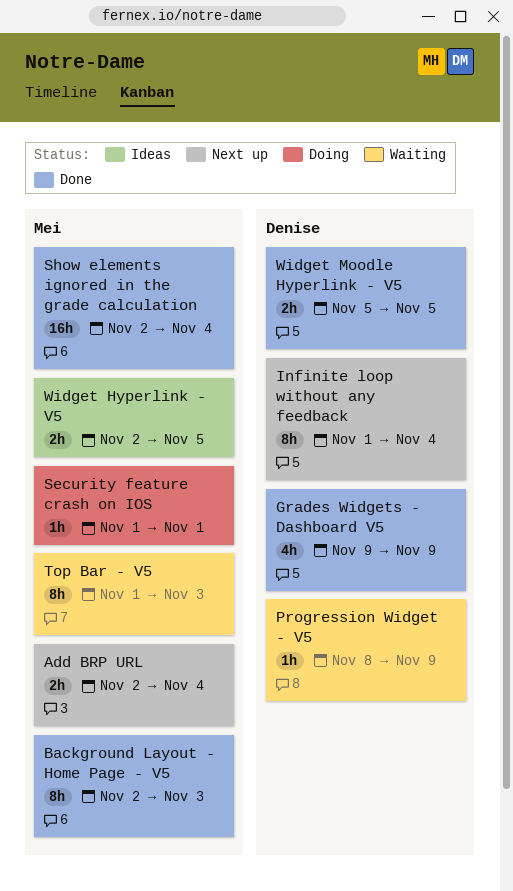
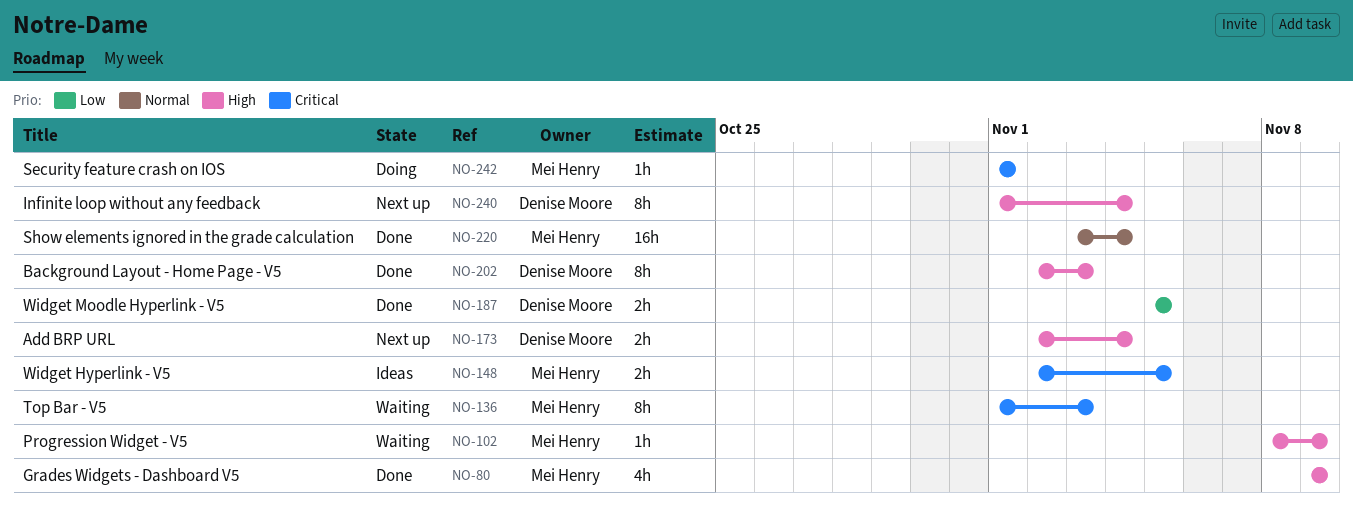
Add BRP URL, owner: Mei Henry -> Denise Moore
Background Layout - Home Page - V5, owner: Mei Henry -> Denise Moore
Grades Widgets - Dashboard V5, owner: Denise Moore -> Mei Henry
Progression Widget - V5, owner: Denise Moore -> Mei Henry
Show elements ignored in the grade calculation, start: Nov 2 -> Nov 3

